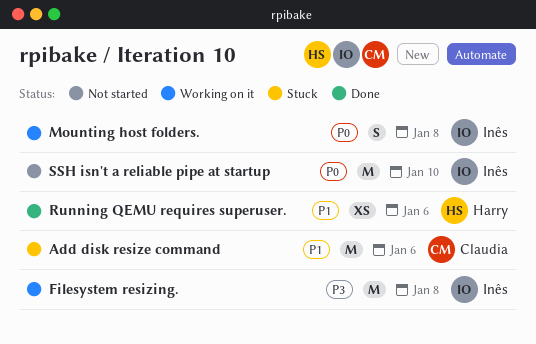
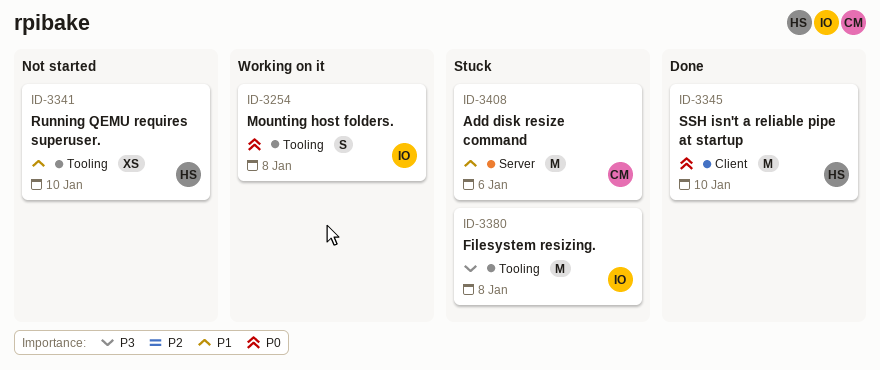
Filesystem resizing., status: Working on it -> Stuck
Running QEMU requires superuser., status: Done -> Not started
Running QEMU requires superuser., due: Jan 6 -> Jan 10
SSH isn't a reliable pipe at startup, status: Not started -> Done
SSH isn't a reliable pipe at startup, owner: Inês -> Harry

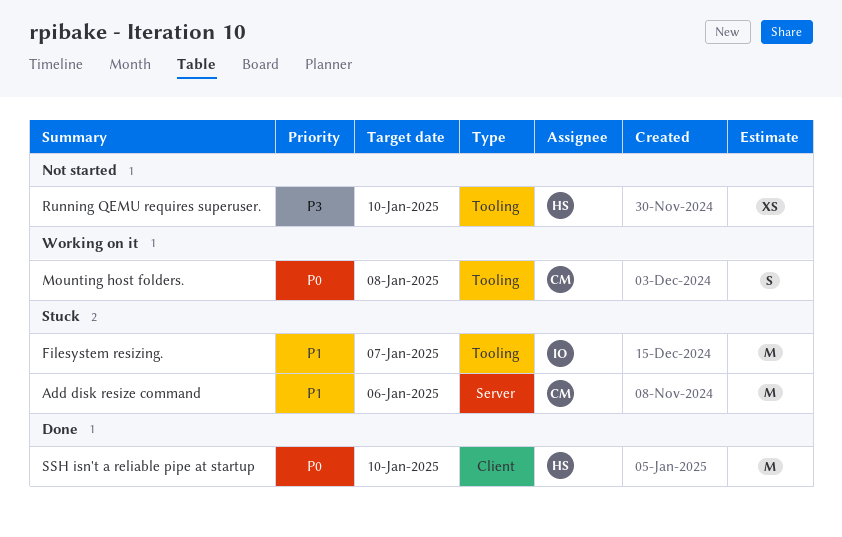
Filesystem resizing., priority: P3 -> P1
Filesystem resizing., due: Jan 8 -> Jan 7
Mounting host folders., owner: IO -> CM
Running QEMU requires superuser., priority: P1 -> P3

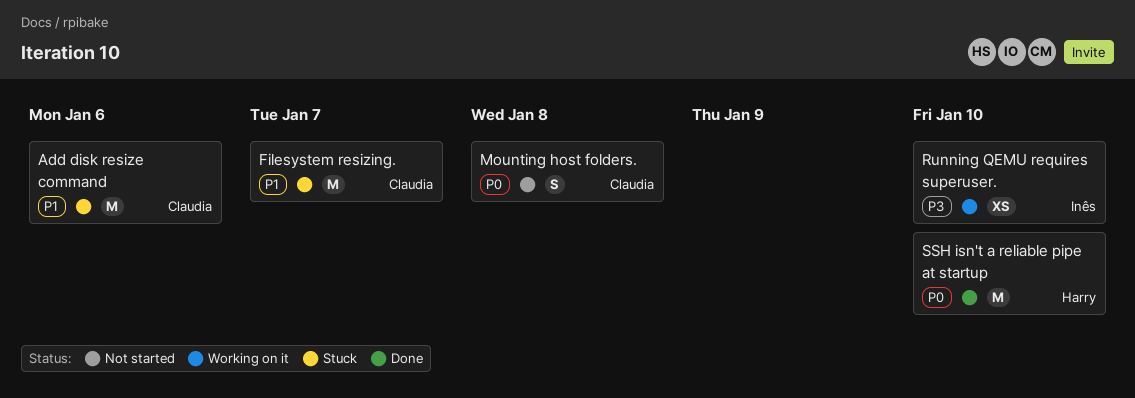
Filesystem resizing., owner: Inês -> Claudia
Mounting host folders., status: Working on it -> Not started
Running QEMU requires superuser., status: Not started -> Working on it
Running QEMU requires superuser., owner: Harry -> Inês

